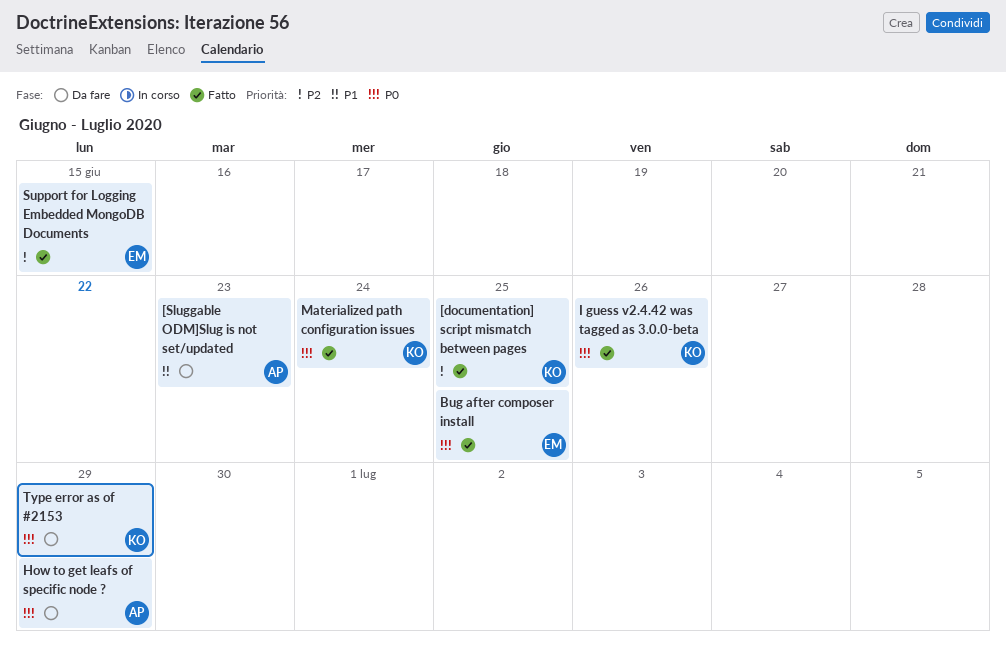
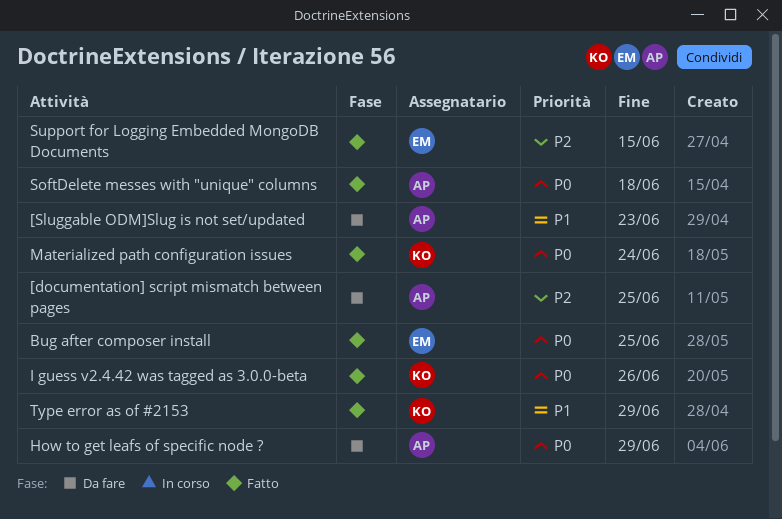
[documentation] script mismatch between pages, status: Fatto -> Da fare
[documentation] script mismatch between pages, owner: KO -> AP
SoftDelete messes with "unique" columns: none -> present
Type error as of #2153, status: Da fare -> Fatto
Type error as of #2153, priority: P0 -> P1

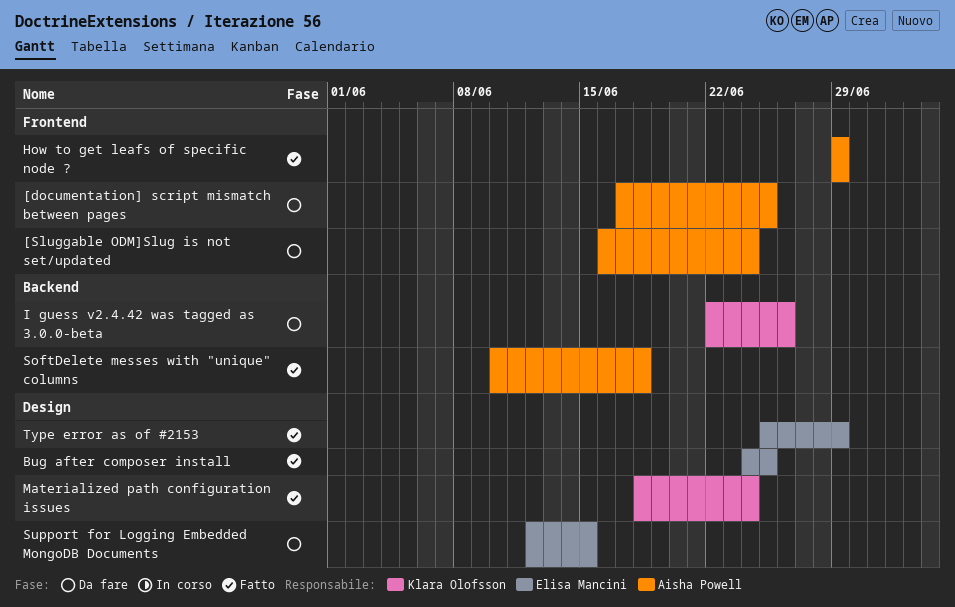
[Sluggable ODM]Slug is not set/updated, due: Jun 23 -> Jun 24
How to get leafs of specific node ?, status: Da fare -> Fatto
I guess v2.4.42 was tagged as 3.0.0-beta, status: Fatto -> Da fare
Support for Logging Embedded MongoDB Documents, status: Fatto -> Da fare
Type error as of #2153, owner: Klara Olofsson -> Elisa Mancini

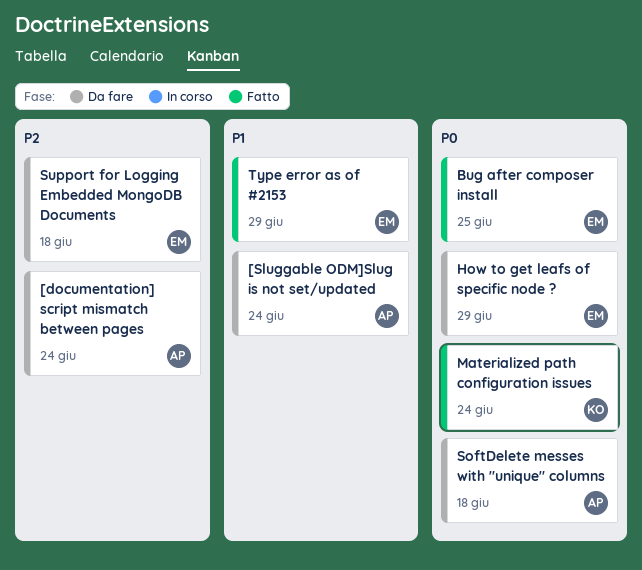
[documentation] script mismatch between pages, due: Jun 25 -> Jun 24
How to get leafs of specific node ?, status: Fatto -> Da fare
How to get leafs of specific node ?, owner: Aisha Powell -> Elisa Mancini
I guess v2.4.42 was tagged as 3.0.0-beta: present -> none
SoftDelete messes with "unique" columns, status: Fatto -> Da fare
Support for Logging Embedded MongoDB Documents, due: Jun 15 -> Jun 18

